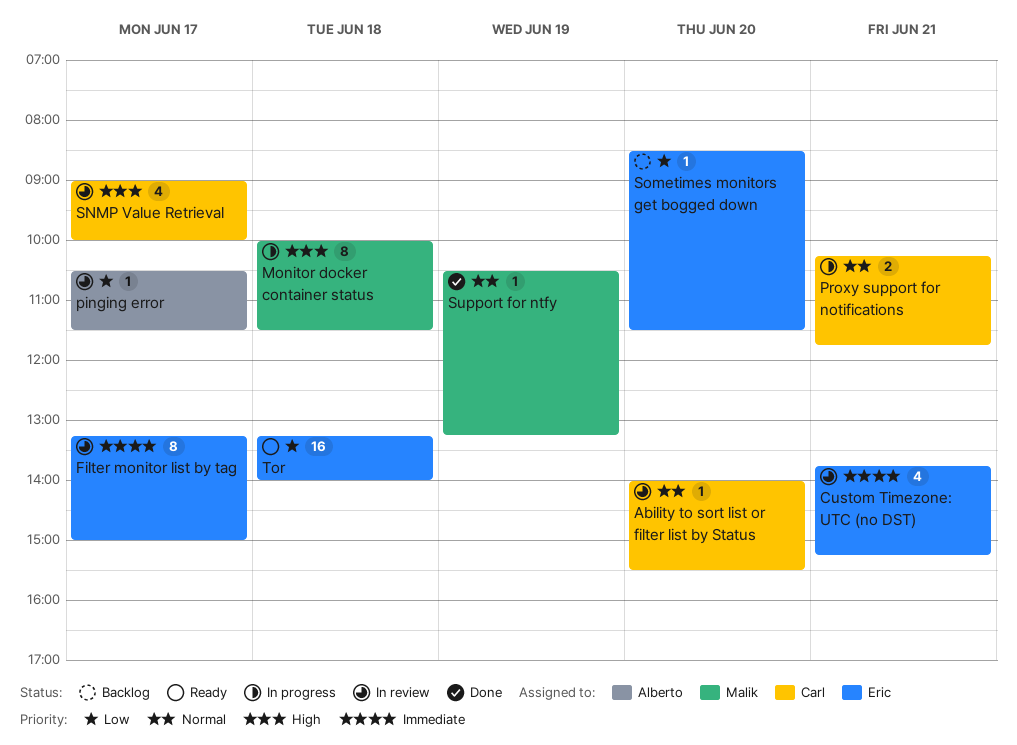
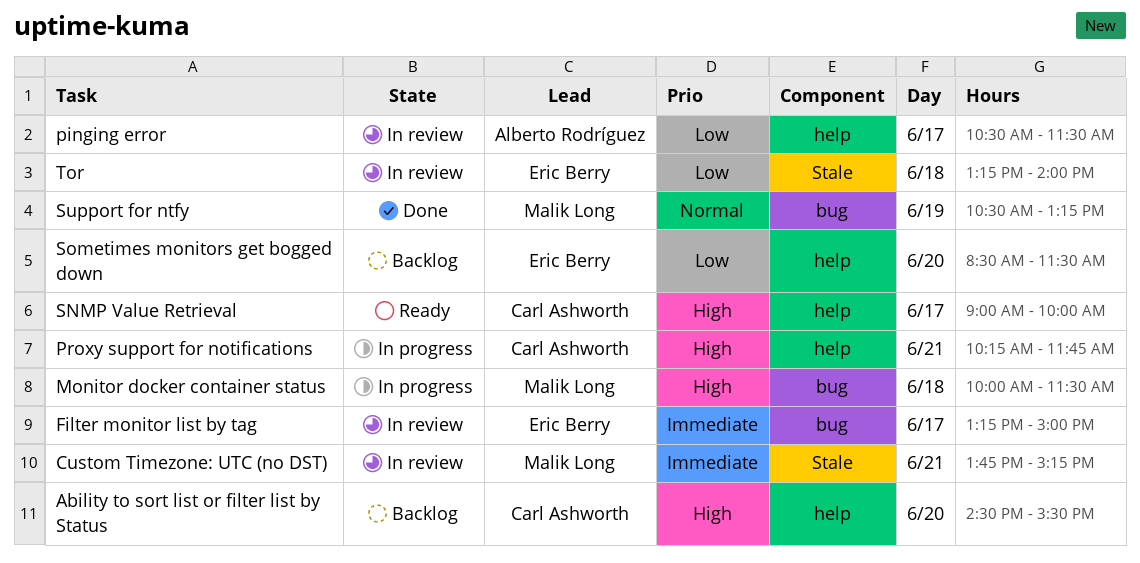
Ability to sort list or filter list by Status, status: In review -> Backlog
Ability to sort list or filter list by Status, priority: Normal -> High
Ability to sort list or filter list by Status, begins: 14:00 -> 14:30
Custom Timezone: UTC (no DST), owner: Eric Berry -> Malik Long
Proxy support for notifications, priority: Normal -> High
SNMP Value Retrieval, status: In review -> Ready
Tor, status: Ready -> In review

